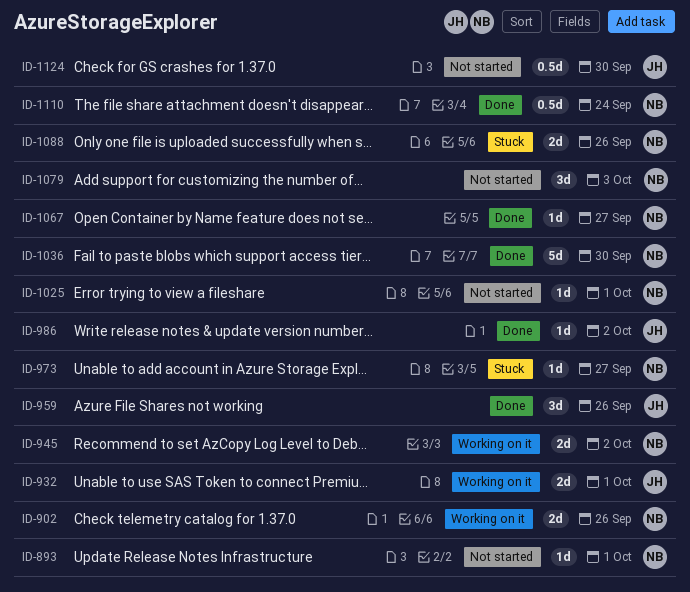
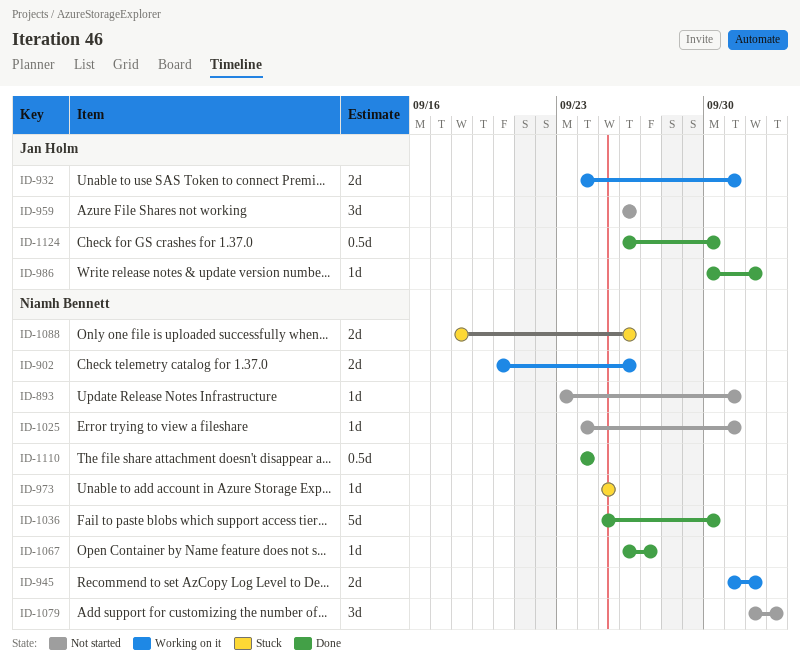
ID-959, status: Done -> Not started
ID-973, due: Sep 27 -> Sep 25
ID-1124, status: Not started -> Done

